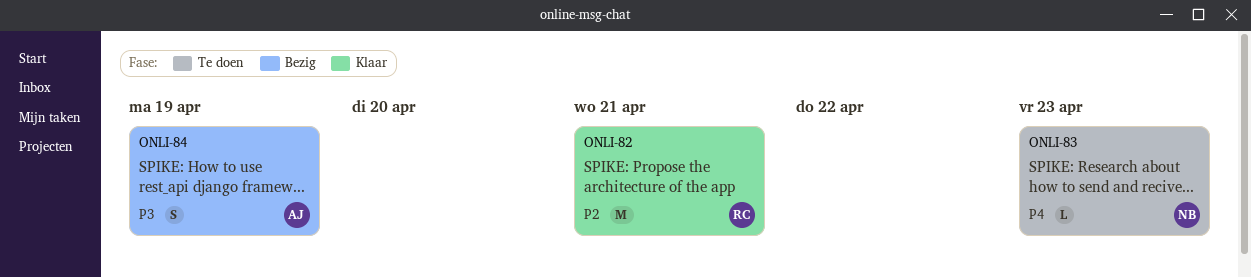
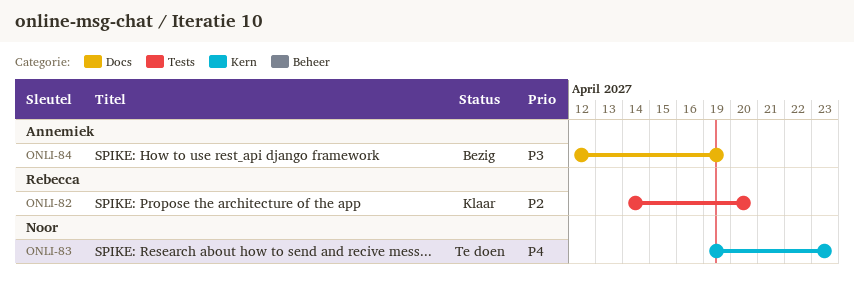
ONLI-82, due: Apr 21 -> Apr 20

